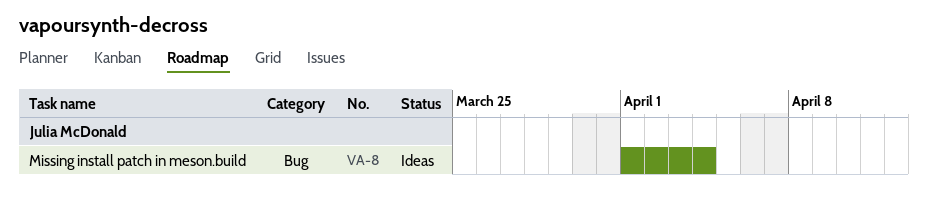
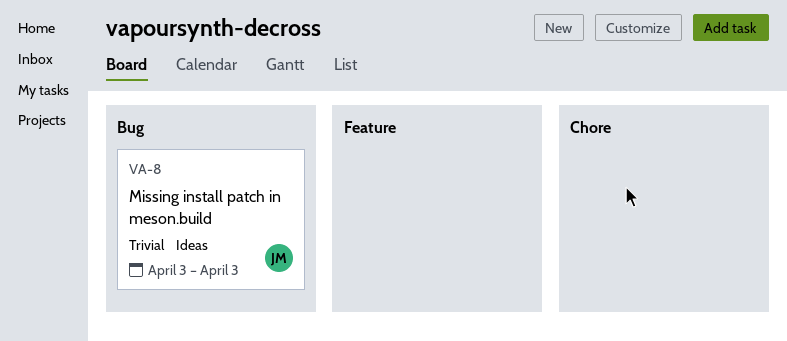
VA-8, start: Apr 1 -> Apr 3
VA-8, due: Apr 4 -> Apr 3

